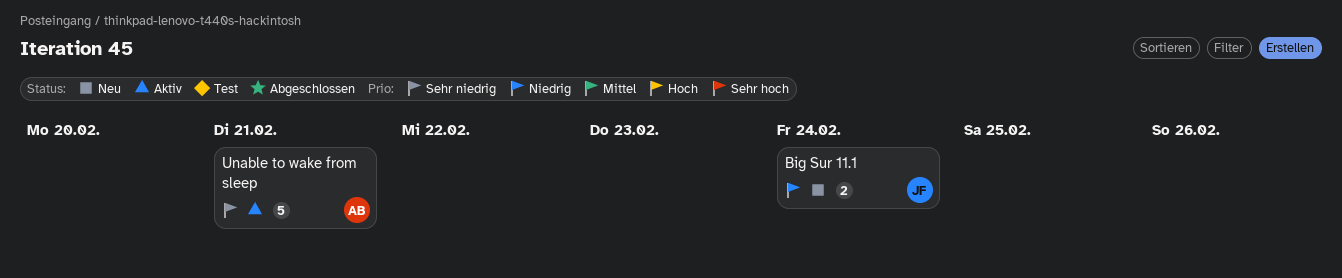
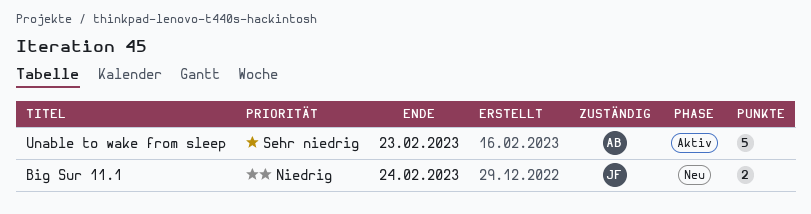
Unable to wake from sleep, due: Feb 21 -> Feb 23

